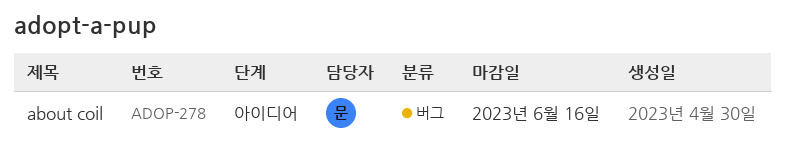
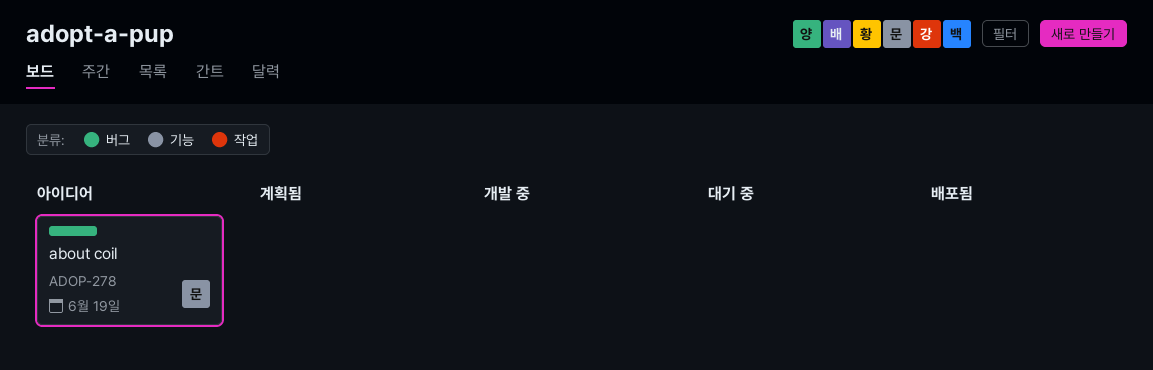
ADOP-278, due: Jun 16 -> Jun 19

